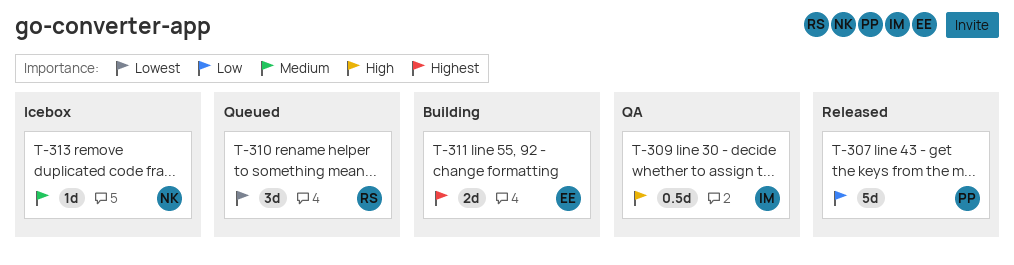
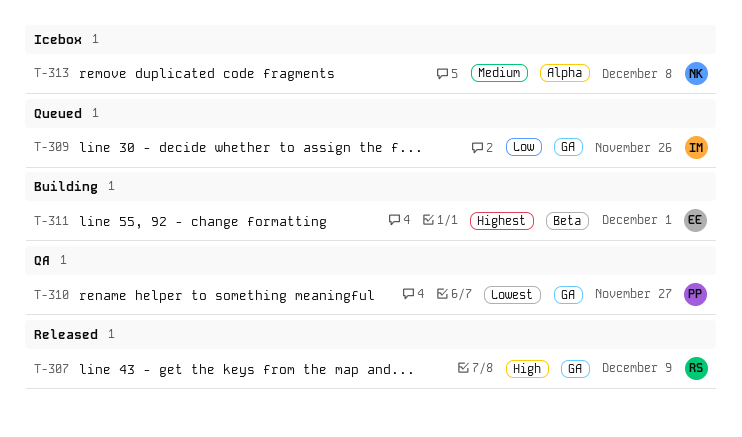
T-307, owner: PP -> RS
T-307, priority: Low -> High
T-309, status: QA -> Queued
T-309, priority: High -> Low
T-310, status: Queued -> QA
T-310, owner: RS -> PP

